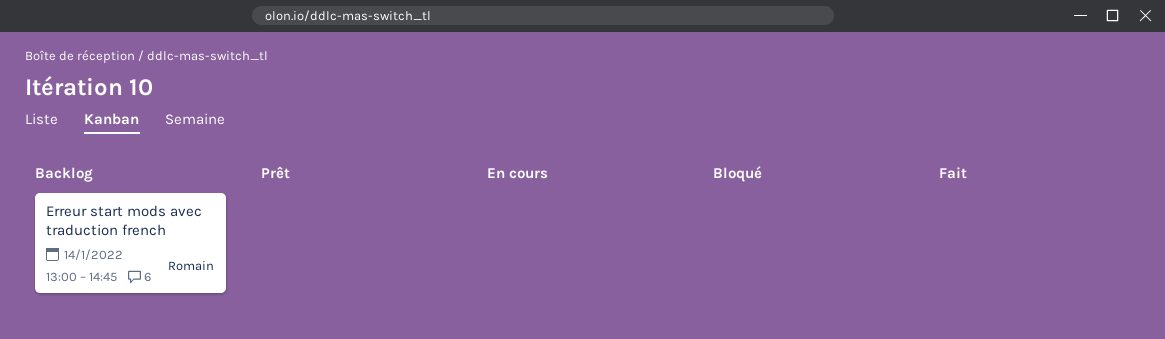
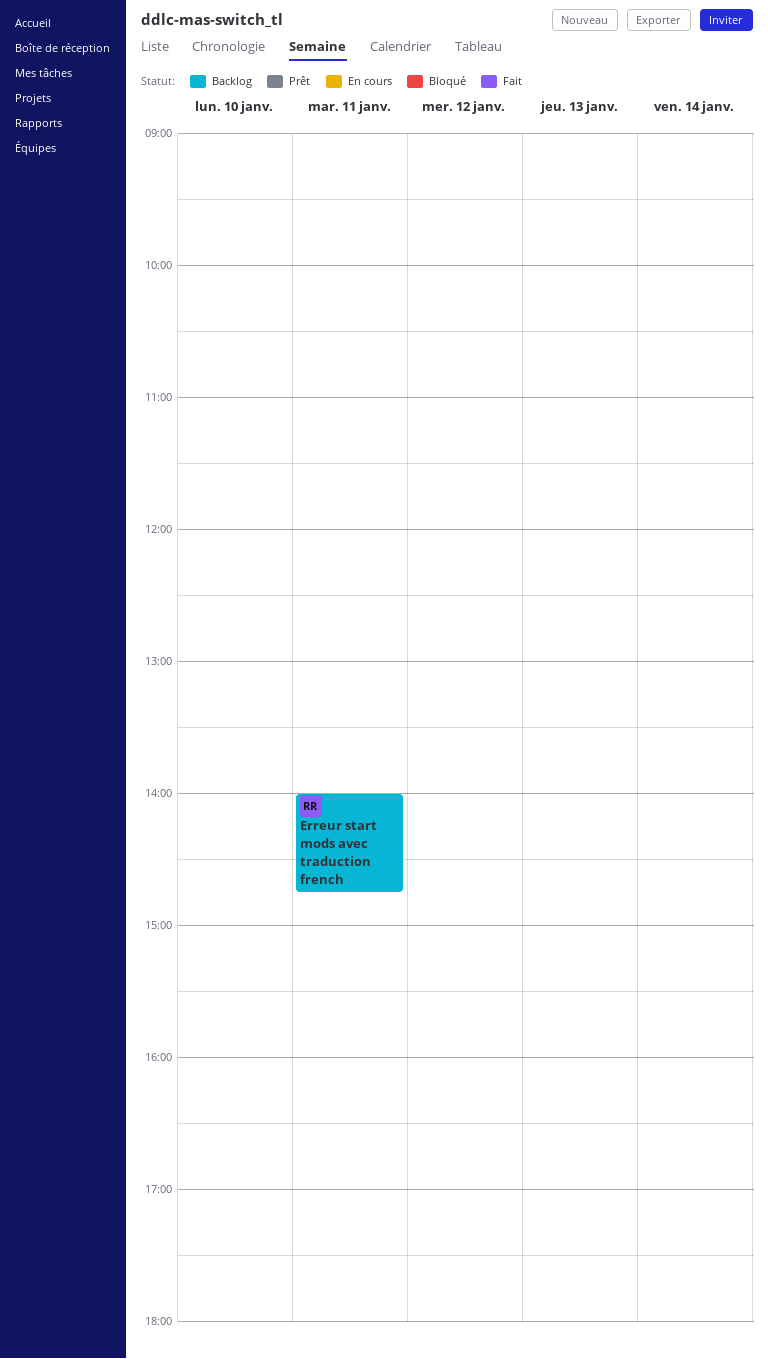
Erreur start mods avec traduction french, day: Jan 14 -> Jan 11
Erreur start mods avec traduction french, begins: 13:00 -> 14:00

